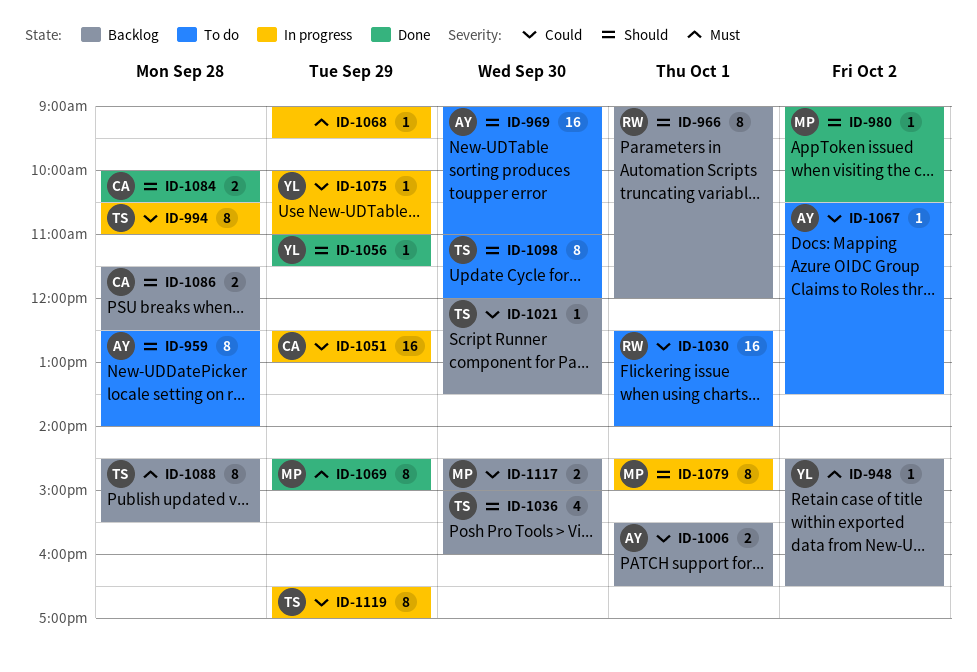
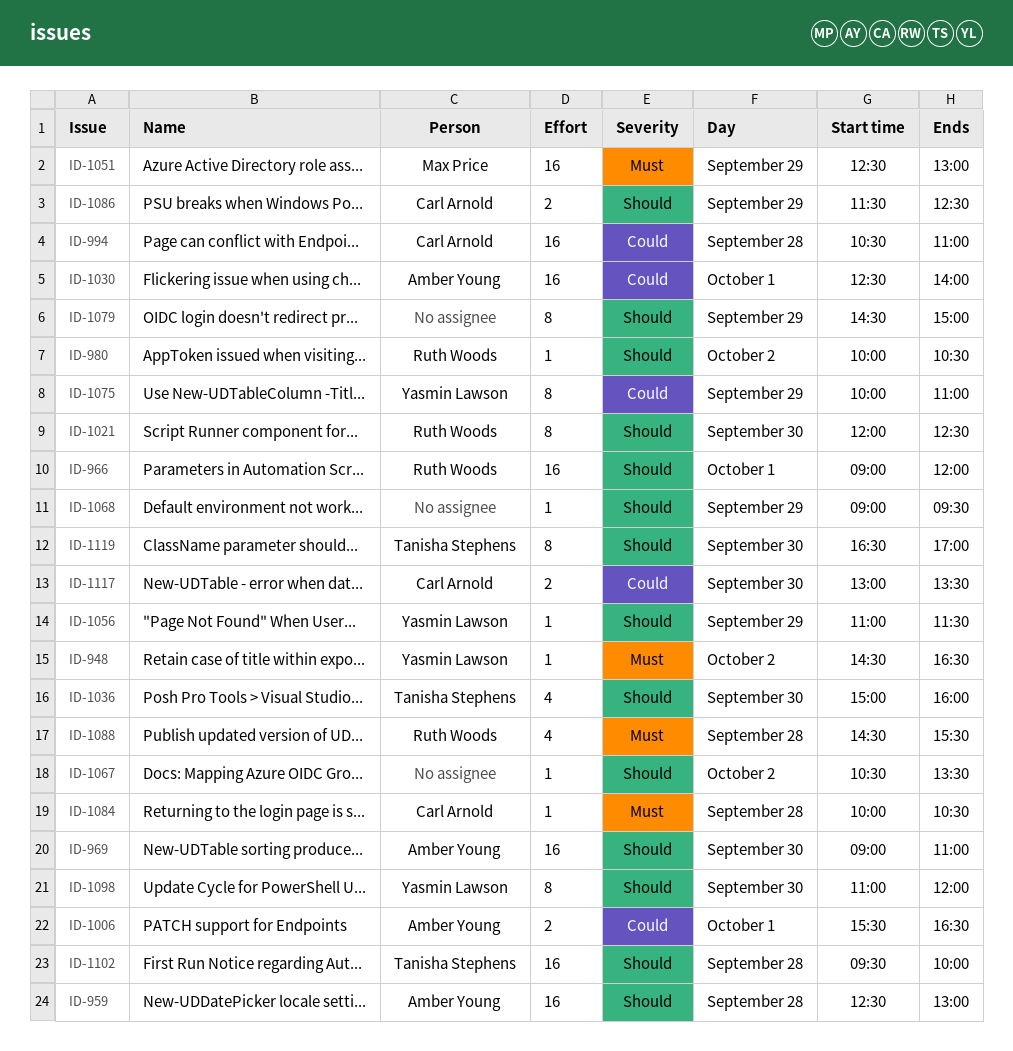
ID-959, estimate: 8 -> 16
ID-959, ends: 14:00 -> 13:00
ID-966, estimate: 8 -> 16
ID-980, owner: Max Price -> Ruth Woods
ID-980, begins: 09:00 -> 10:00
ID-994, owner: Tanisha Stephens -> Carl Arnold
ID-994, estimate: 8 -> 16
ID-1021, owner: Tanisha Stephens -> Ruth Woods
ID-1021, priority: Could -> Should
ID-1021, estimate: 1 -> 8
ID-1021, ends: 13:30 -> 12:30
ID-1030, owner: Ruth Woods -> Amber Young
ID-1051, owner: Carl Arnold -> Max Price
ID-1051, priority: Could -> Must
ID-1067, owner: Amber Young -> none
ID-1067, priority: Could -> Should
ID-1068, priority: Must -> Should
ID-1069: present -> none
ID-1075, estimate: 1 -> 8
ID-1079, owner: Max Price -> none
ID-1079, day: Oct 1 -> Sep 29
ID-1084, priority: Should -> Must
ID-1084, estimate: 2 -> 1
ID-1086, day: Sep 28 -> Sep 29
ID-1088, owner: Tanisha Stephens -> Ruth Woods
ID-1088, estimate: 8 -> 4
ID-1098, owner: Tanisha Stephens -> Yasmin Lawson
ID-1102: none -> present
ID-1117, owner: Max Price -> Carl Arnold
ID-1117, begins: 14:30 -> 13:00
ID-1117, ends: 15:00 -> 13:30
ID-1119, priority: Could -> Should
ID-1119, day: Sep 29 -> Sep 30

